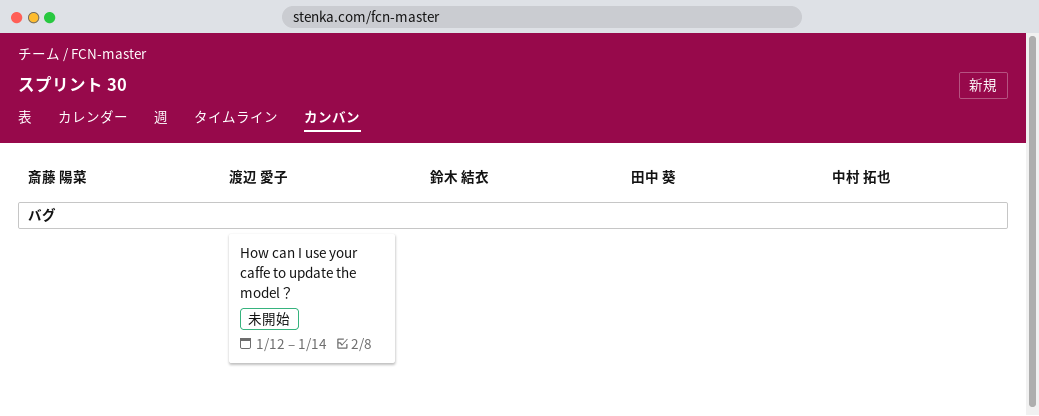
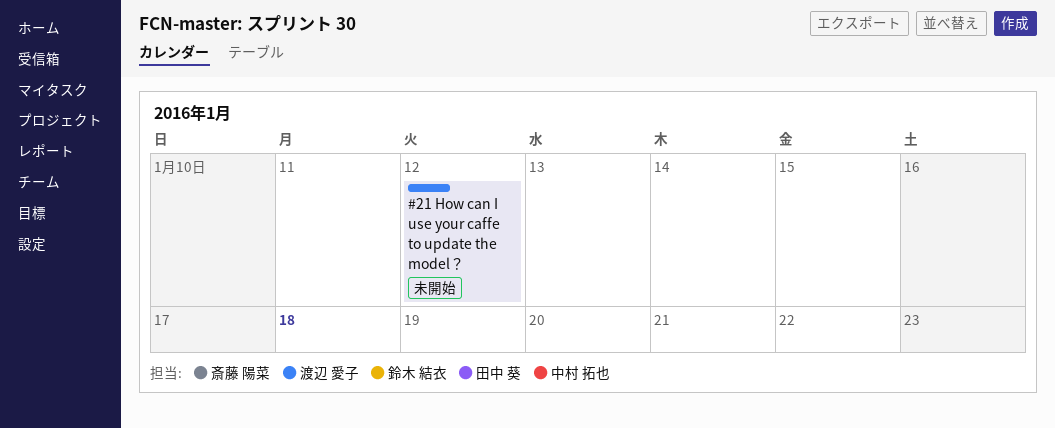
How can I use your caffe to update the model？, due: Jan 14 -> Jan 12

